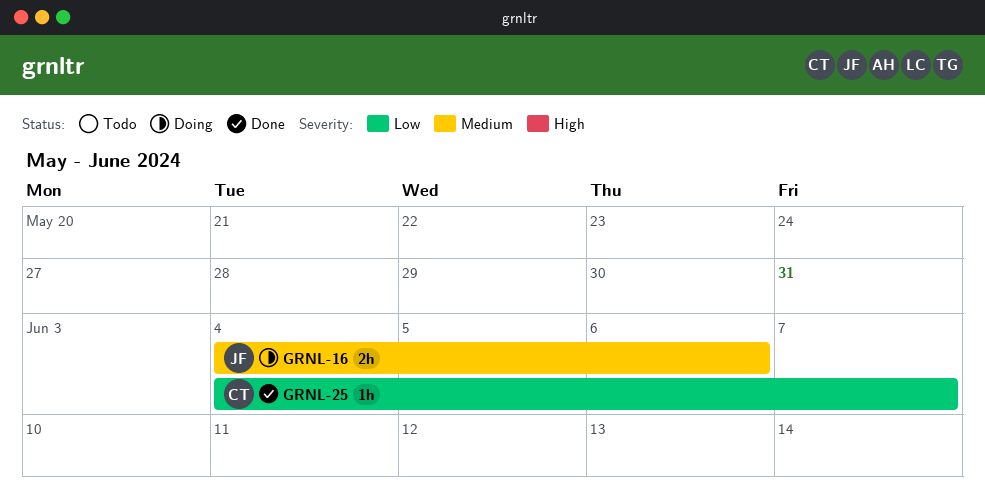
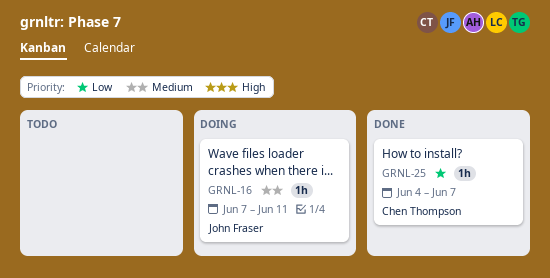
GRNL-16, estimate: 2h -> 1h
GRNL-16, start: Jun 4 -> Jun 7
GRNL-16, due: Jun 6 -> Jun 11

